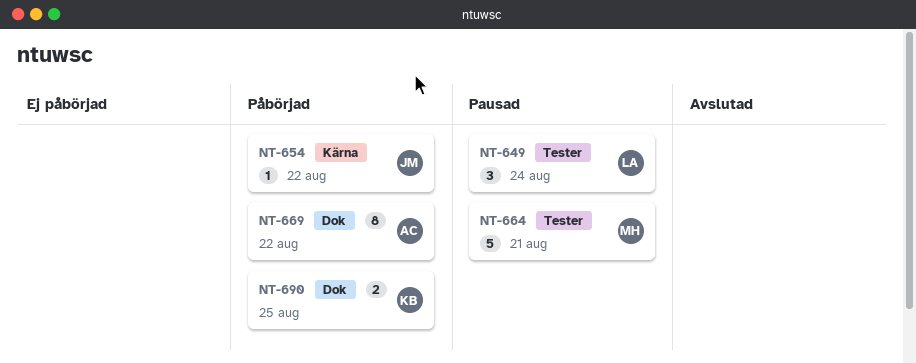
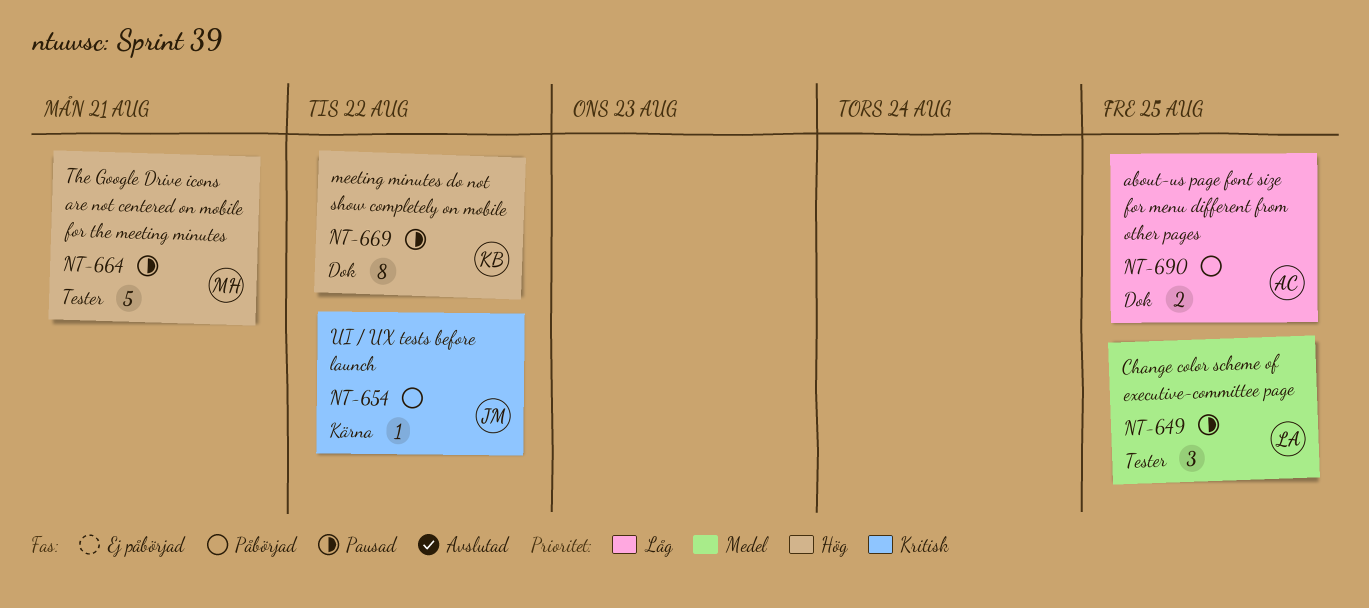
NT-649, due: Aug 24 -> Aug 25
NT-669, status: Påbörjad -> Pausad
NT-669, owner: AC -> KB
NT-690, owner: KB -> AC

